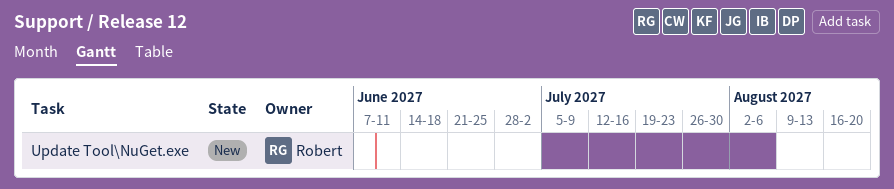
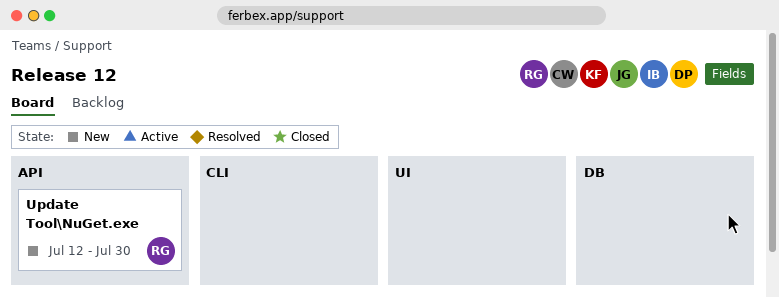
Update Tool\NuGet.exe, start: Jul 5 -> Jul 12
Update Tool\NuGet.exe, due: Aug 6 -> Jul 30

